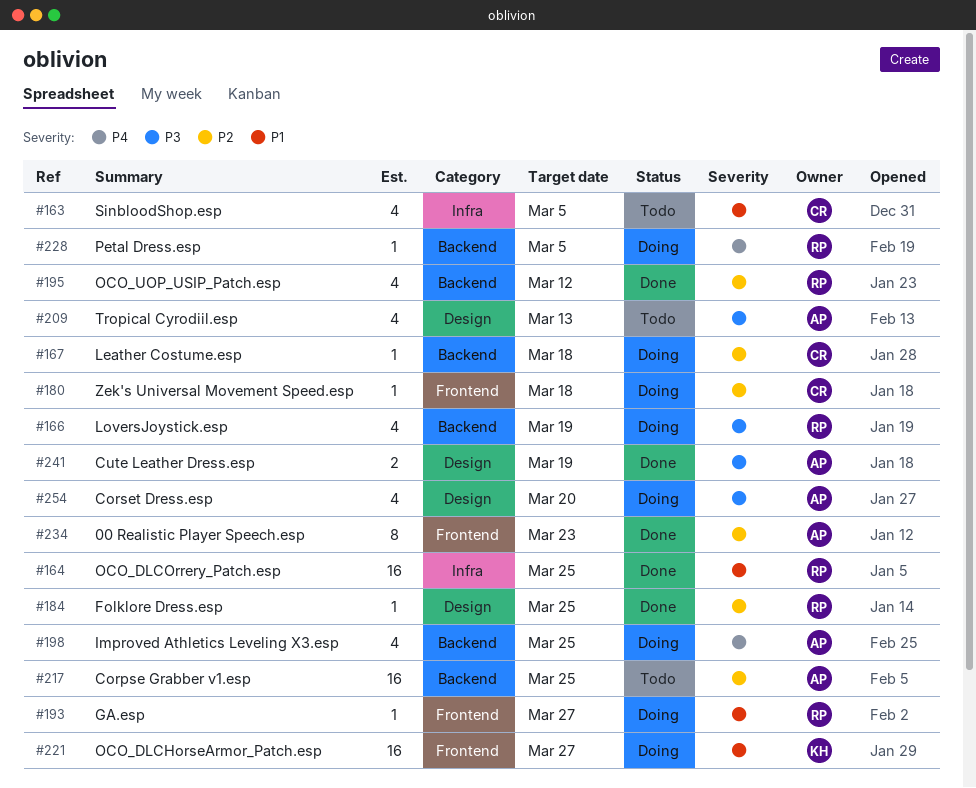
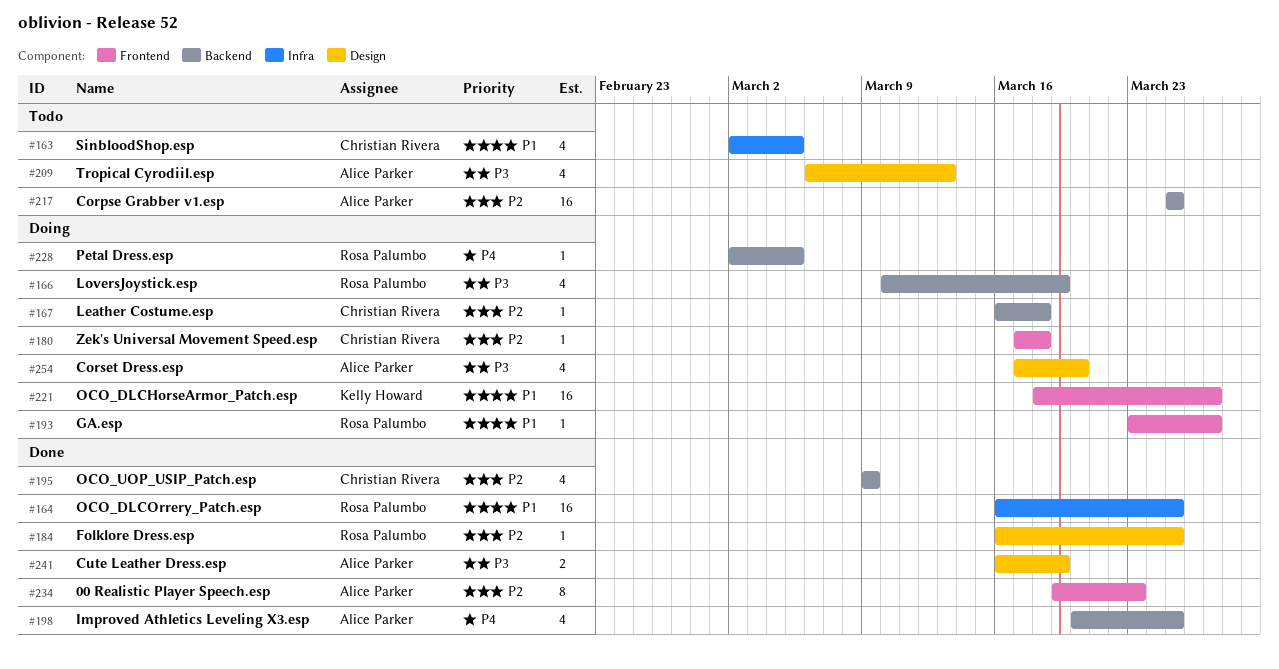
#195, owner: Rosa Palumbo -> Christian Rivera
#195, due: Mar 12 -> Mar 9
#198, status: Doing -> Done

